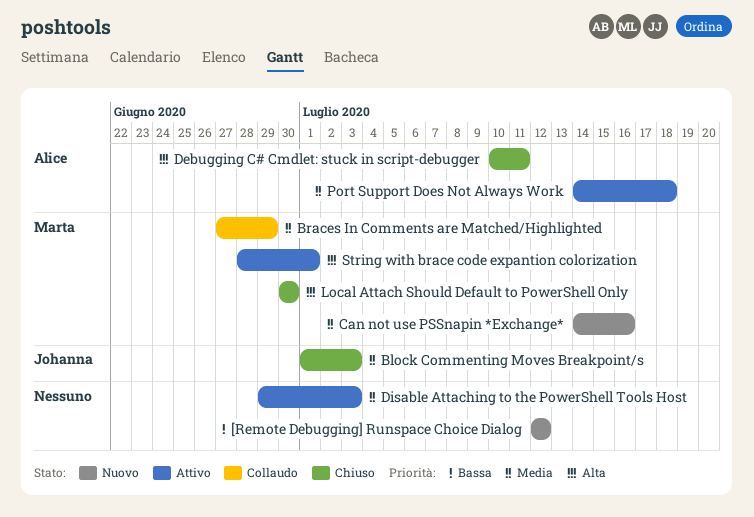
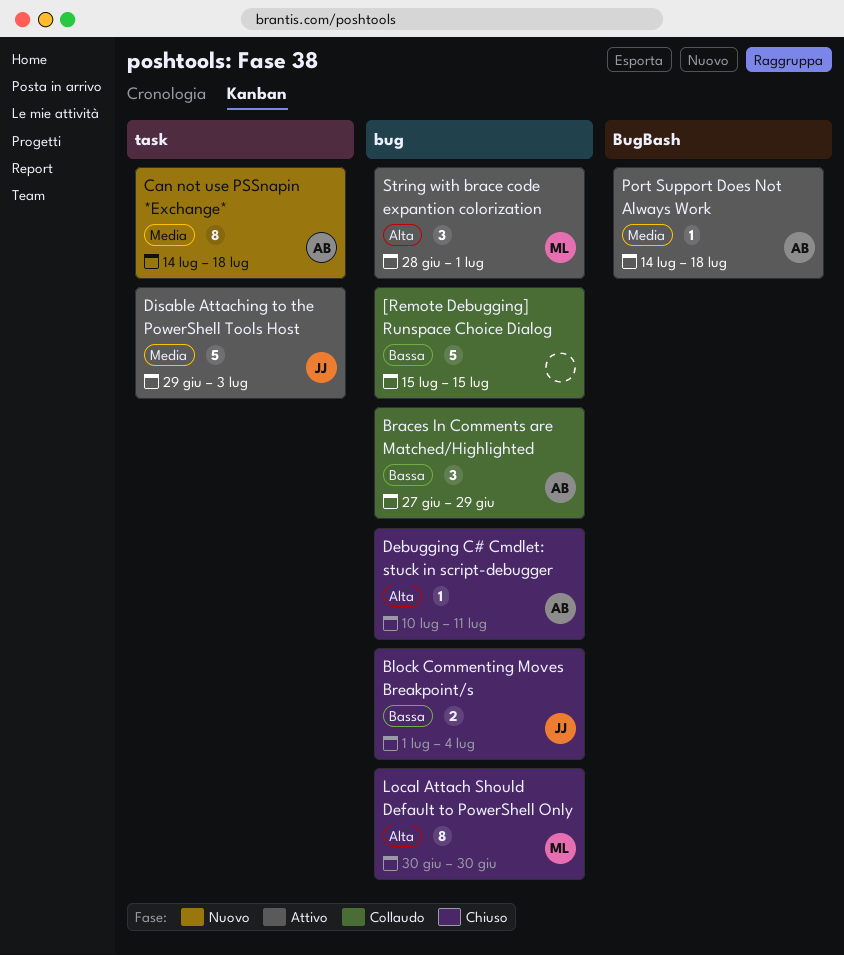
[Remote Debugging] Runspace Choice Dialog, status: Nuovo -> Collaudo
[Remote Debugging] Runspace Choice Dialog, start: Jul 12 -> Jul 15
[Remote Debugging] Runspace Choice Dialog, due: Jul 12 -> Jul 15
Block Commenting Moves Breakpoint/s, priority: Media -> Bassa
Block Commenting Moves Breakpoint/s, due: Jul 3 -> Jul 4
Braces In Comments are Matched/Highlighted, owner: Marta -> Alice
Braces In Comments are Matched/Highlighted, priority: Media -> Bassa
Can not use PSSnapin *Exchange*, owner: Marta -> Alice
Can not use PSSnapin *Exchange*, due: Jul 16 -> Jul 18
Disable Attaching to the PowerShell Tools Host, owner: none -> Johanna

